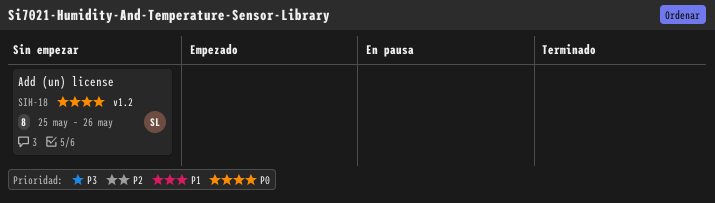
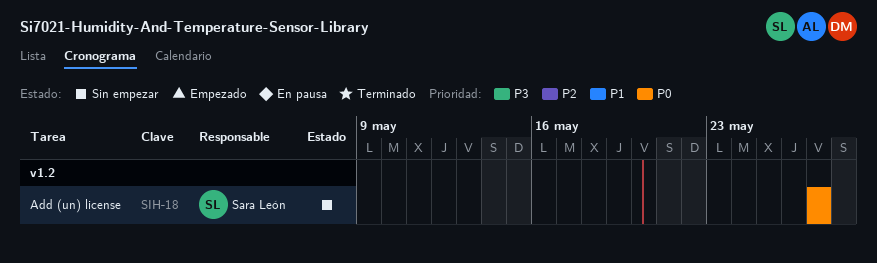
SIH-18, start: May 25 -> May 27
SIH-18, due: May 26 -> May 27

